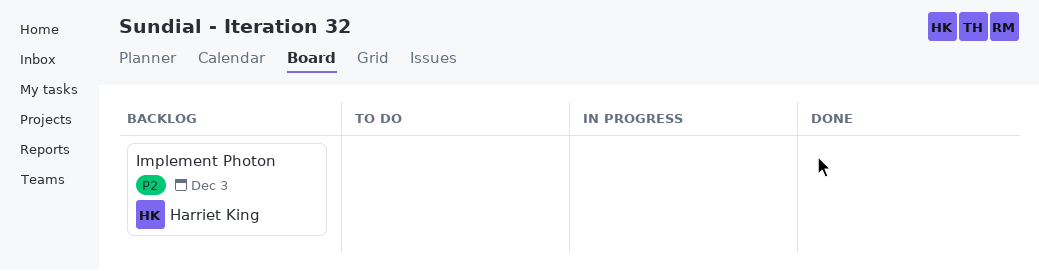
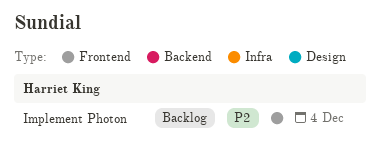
Implement Photon, due: Dec 3 -> Dec 4

